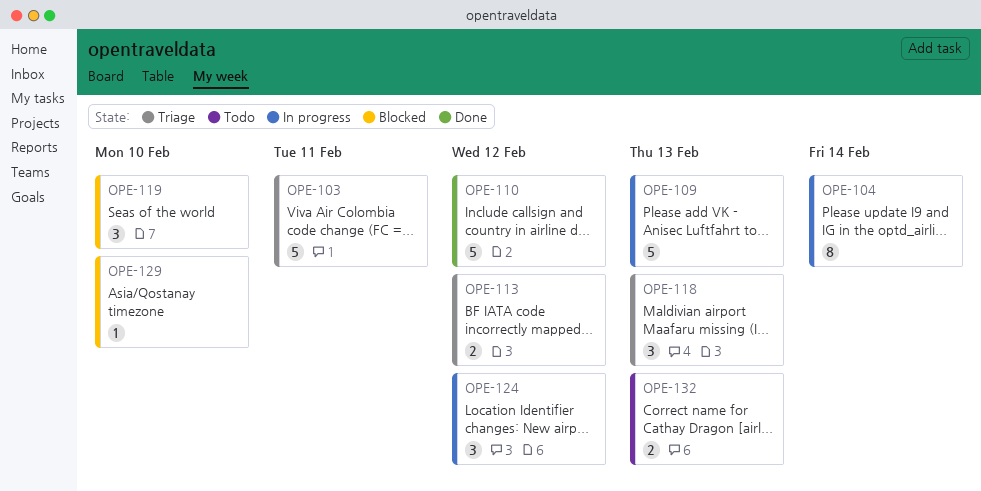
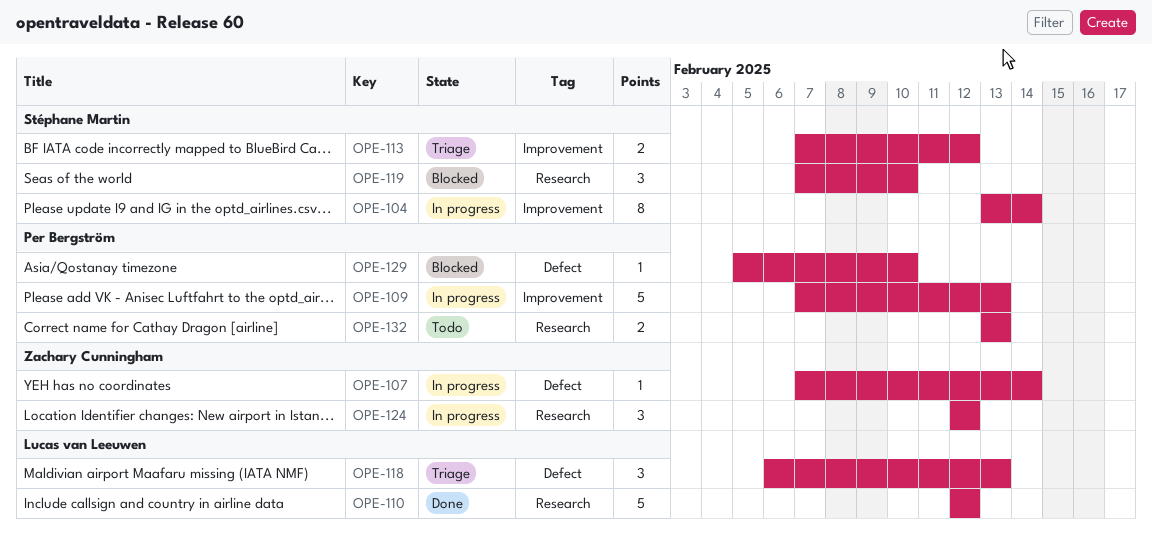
OPE-103: present -> none
OPE-107: none -> present

